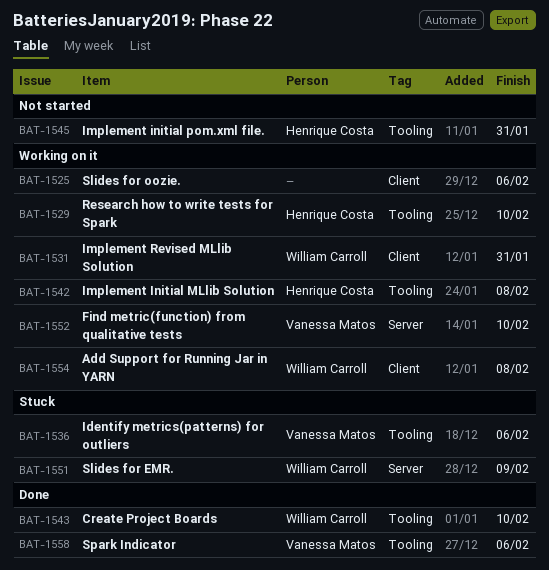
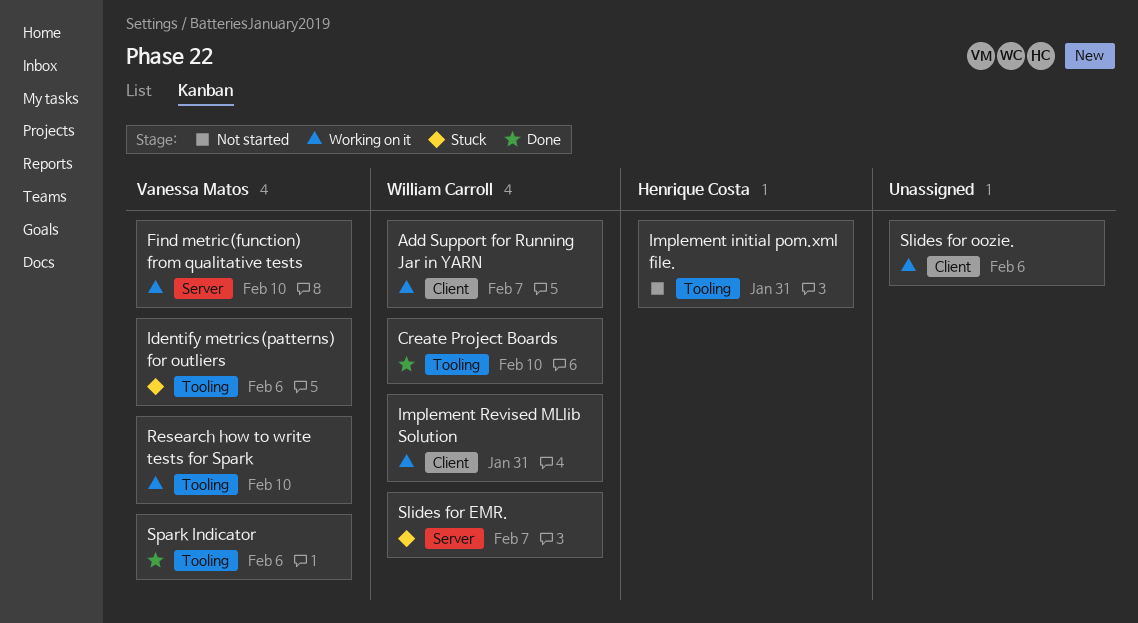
Add Support for Running Jar in YARN, due: Feb 8 -> Feb 7
Implement Initial MLlib Solution: present -> none
Research how to write tests for Spark, owner: Henrique Costa -> Vanessa Matos
Slides for EMR., due: Feb 9 -> Feb 7

